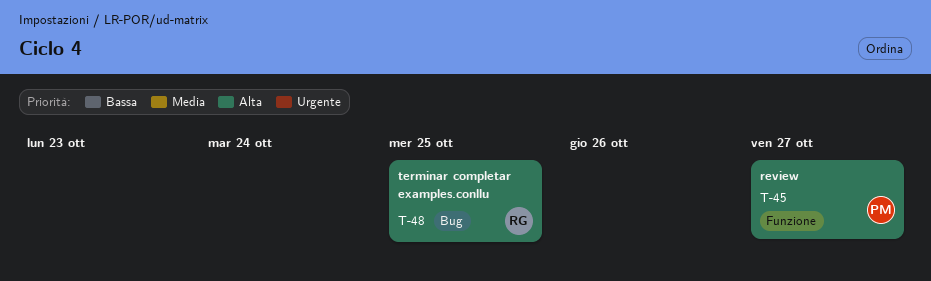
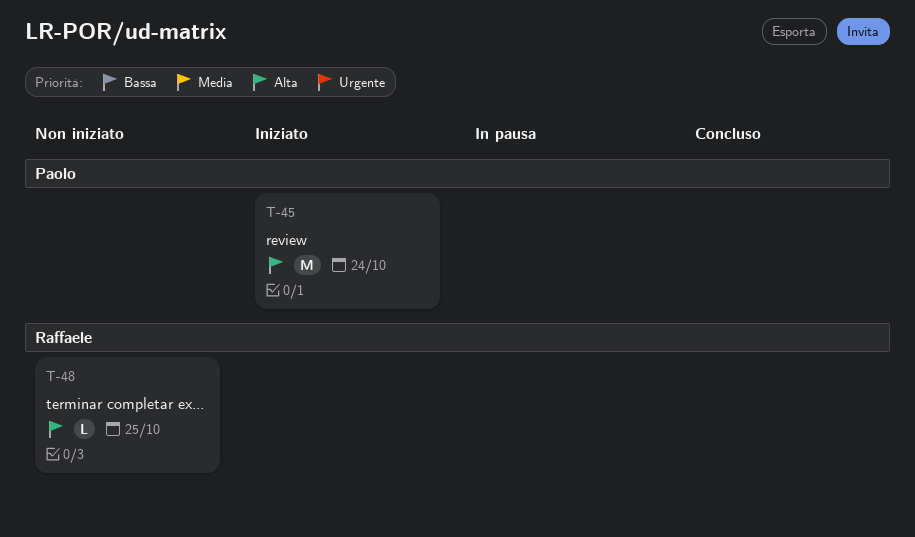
T-45, due: Oct 27 -> Oct 24

